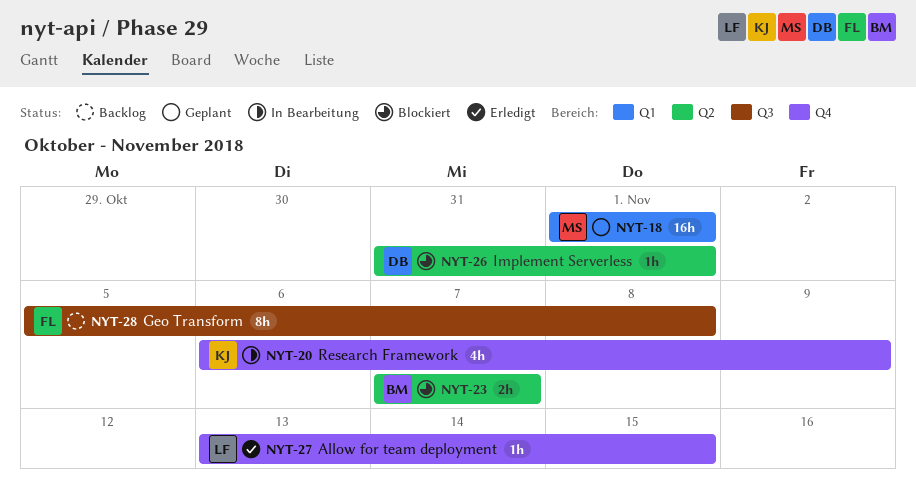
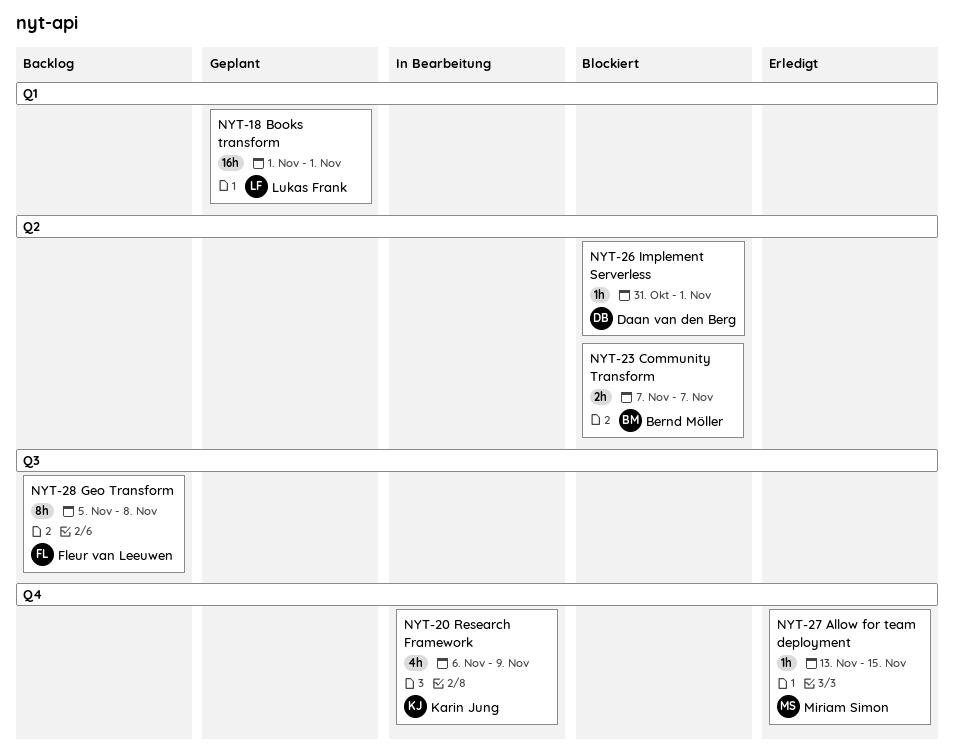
NYT-18, owner: Miriam Simon -> Lukas Frank
NYT-27, owner: Lukas Frank -> Miriam Simon

